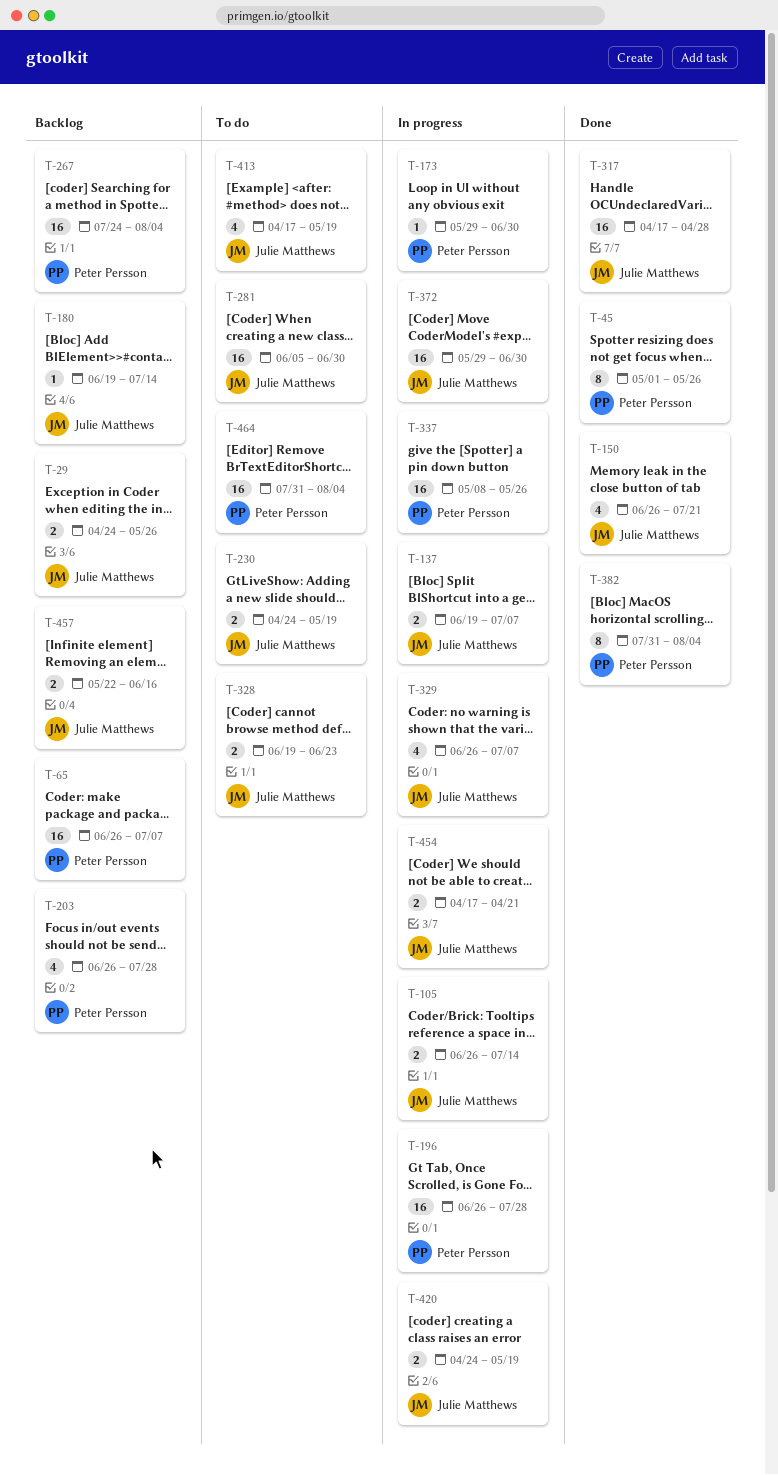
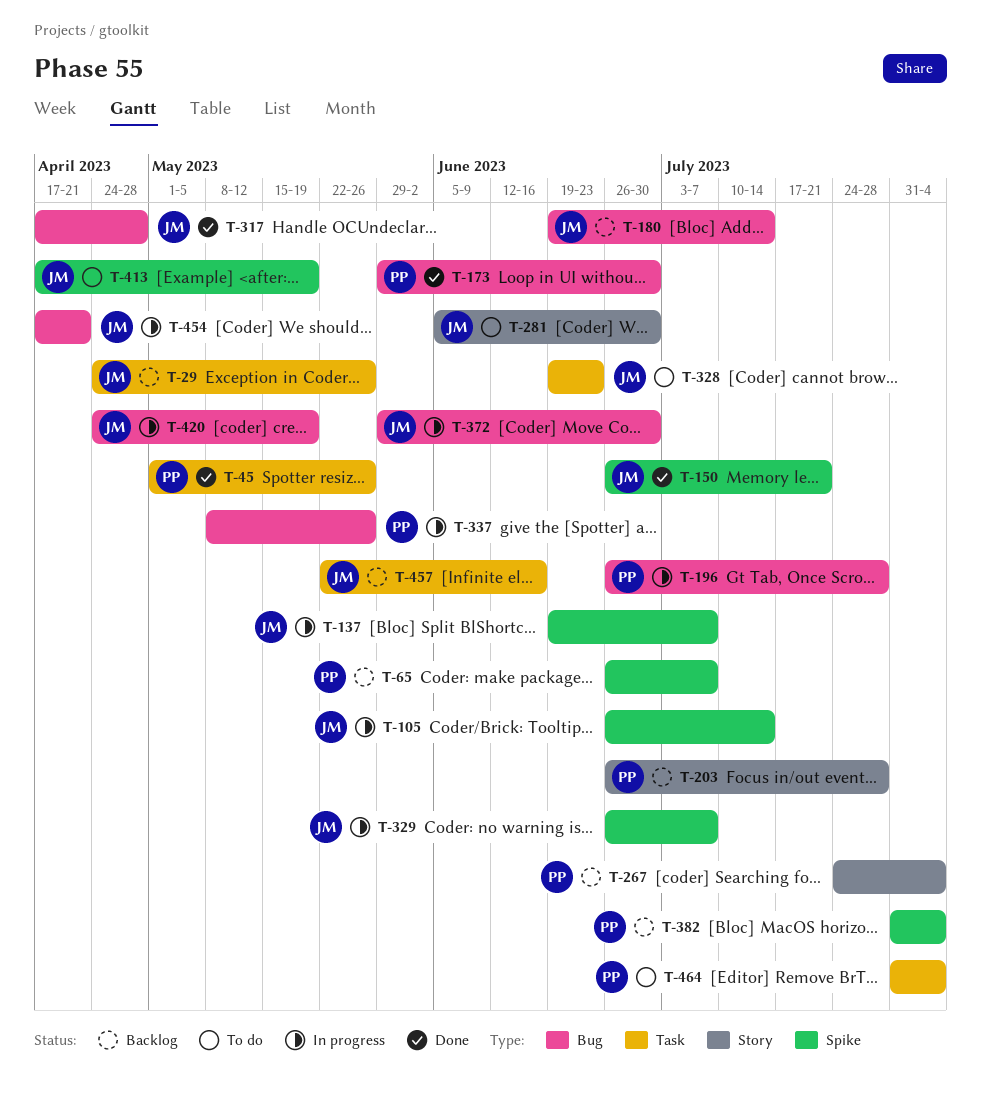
T-173, status: In progress -> Done
T-230: present -> none
T-382, status: Done -> Backlog

